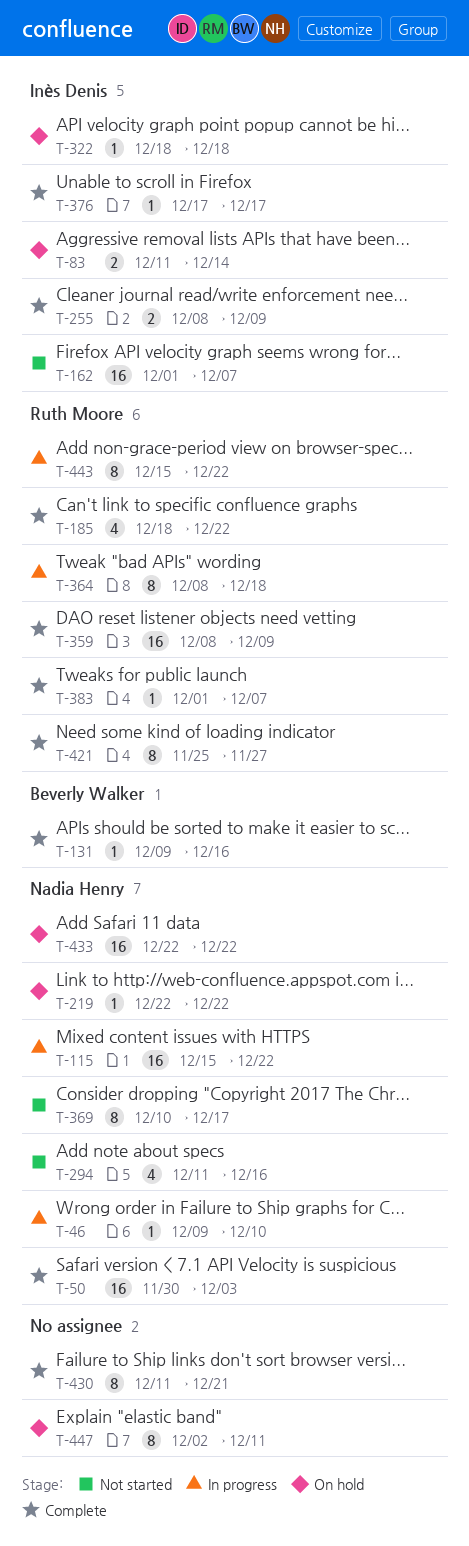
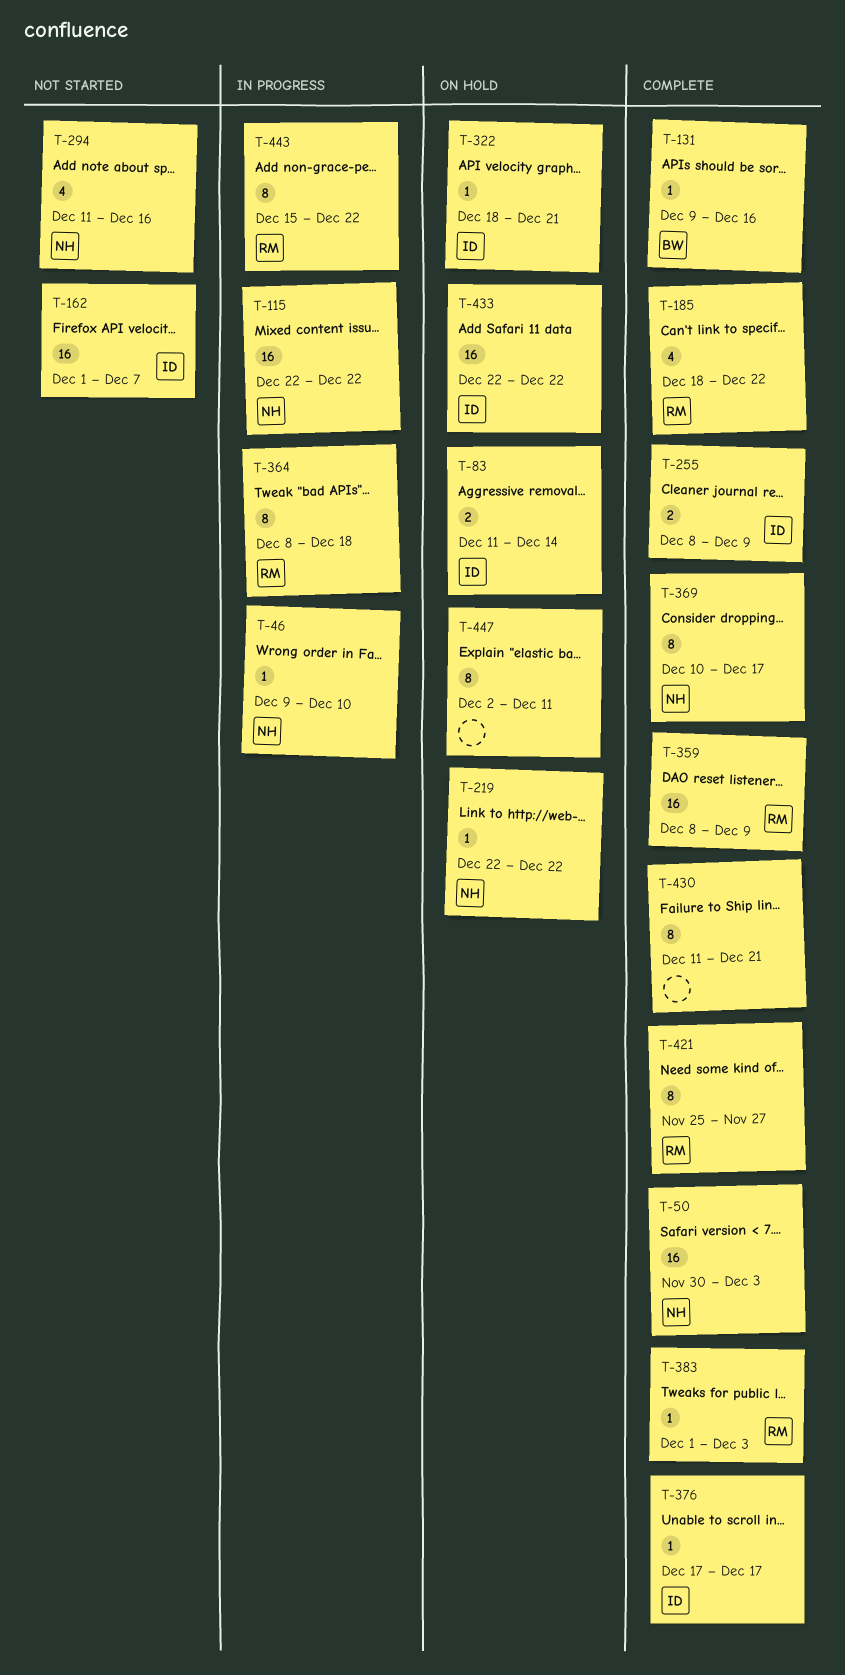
T-115, start: Dec 15 -> Dec 22
T-322, due: Dec 18 -> Dec 21
T-369, status: Not started -> Complete
T-383, due: Dec 7 -> Dec 3
T-433, owner: Nadia Henry -> Inès Denis

